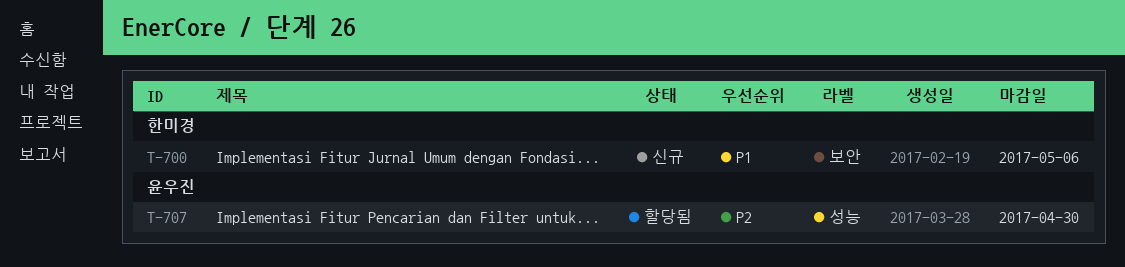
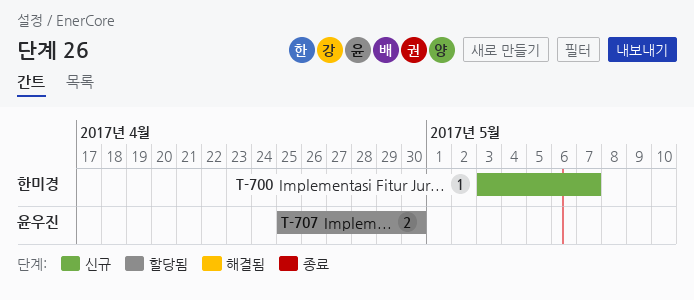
T-700, due: May 6 -> May 7

